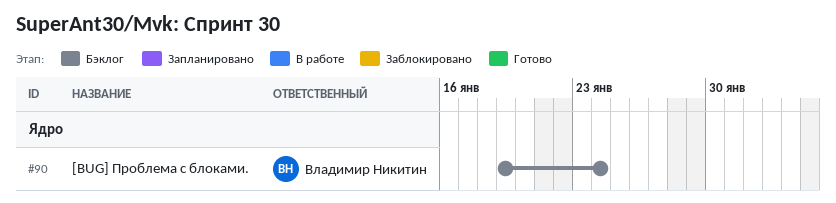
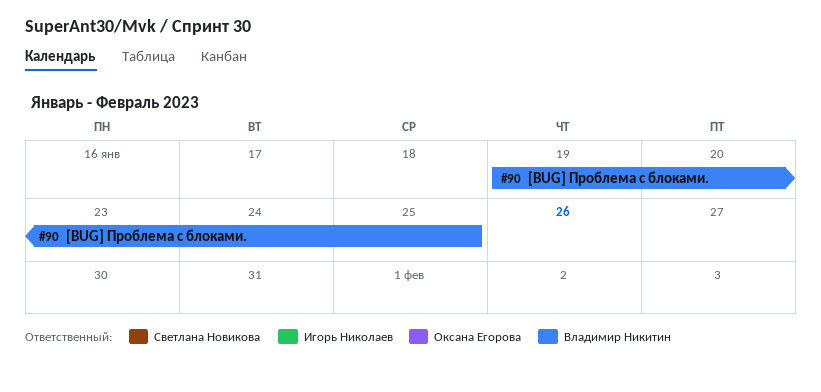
#90, due: Jan 24 -> Jan 25

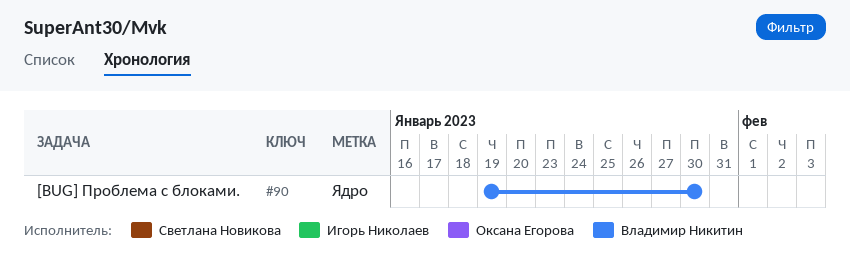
#90, due: Jan 25 -> Jan 30

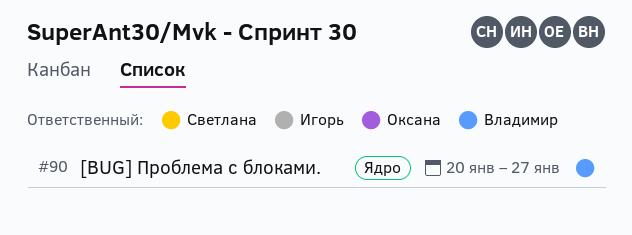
#90, start: Jan 19 -> Jan 20
#90, due: Jan 30 -> Jan 27

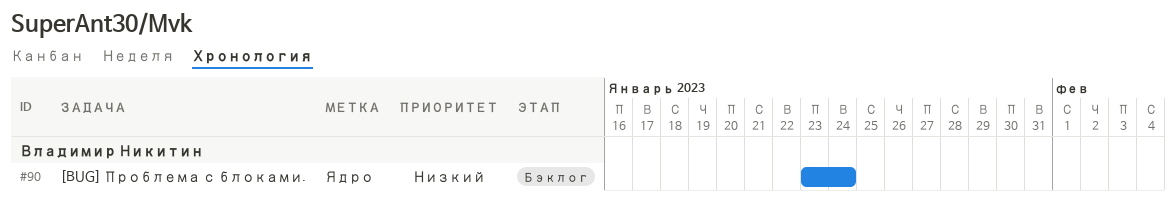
#90, start: Jan 20 -> Jan 23
#90, due: Jan 27 -> Jan 24

